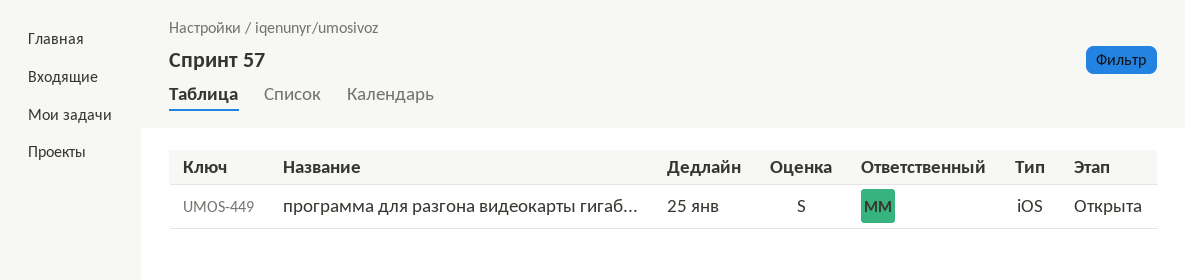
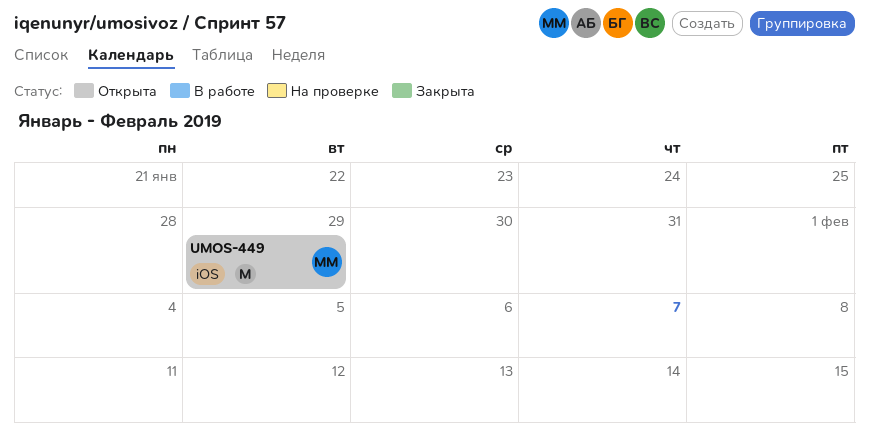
UMOS-449, estimate: S -> M
UMOS-449, due: Jan 25 -> Jan 29

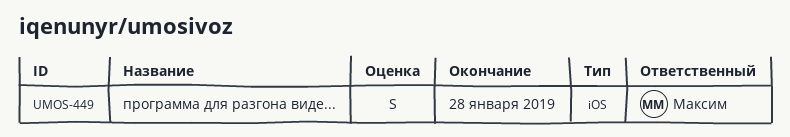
UMOS-449, estimate: M -> S
UMOS-449, due: Jan 29 -> Jan 28

